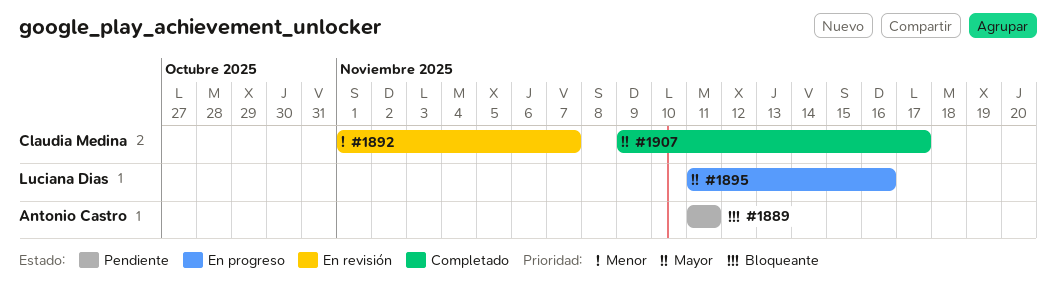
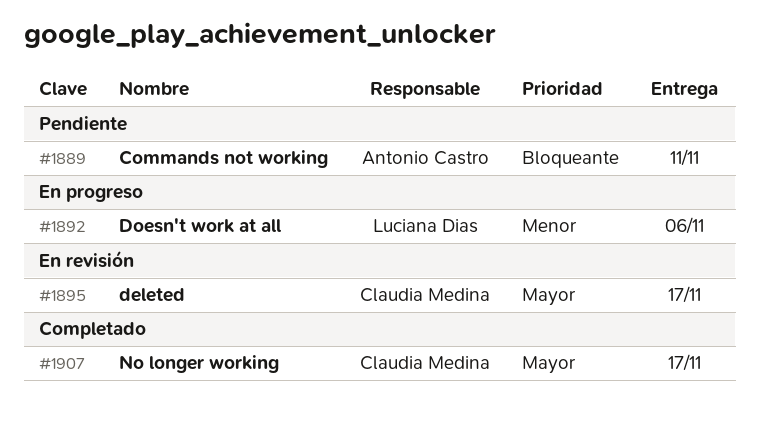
#1892, status: En revisión -> En progreso
#1892, owner: Claudia Medina -> Luciana Dias
#1892, due: Nov 7 -> Nov 6
#1895, status: En progreso -> En revisión
#1895, owner: Luciana Dias -> Claudia Medina
#1895, due: Nov 16 -> Nov 17

